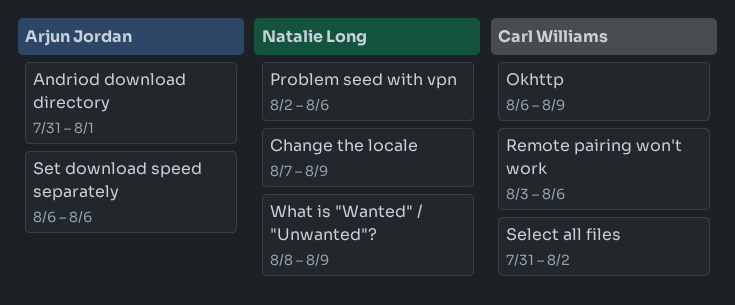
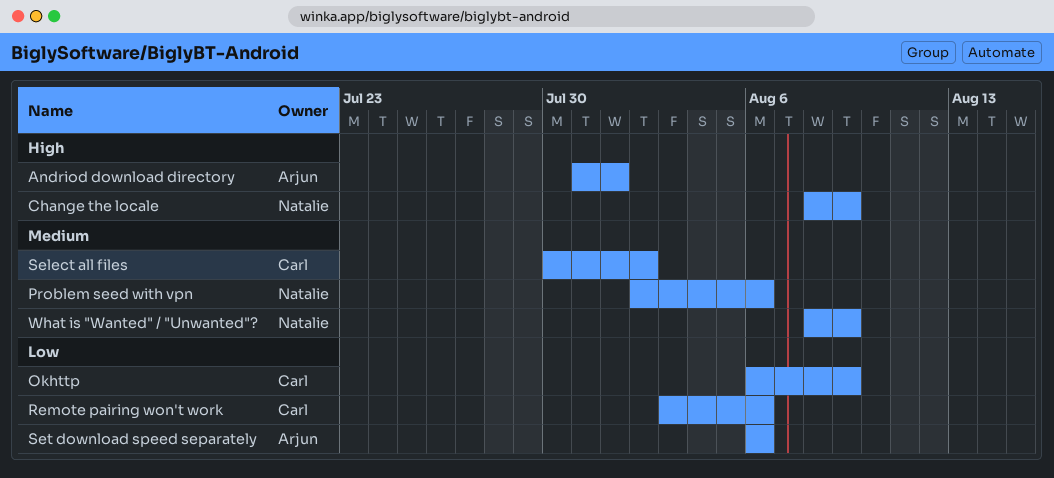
Change the locale, start: Aug 7 -> Aug 8
Select all files, start: Jul 31 -> Jul 30

